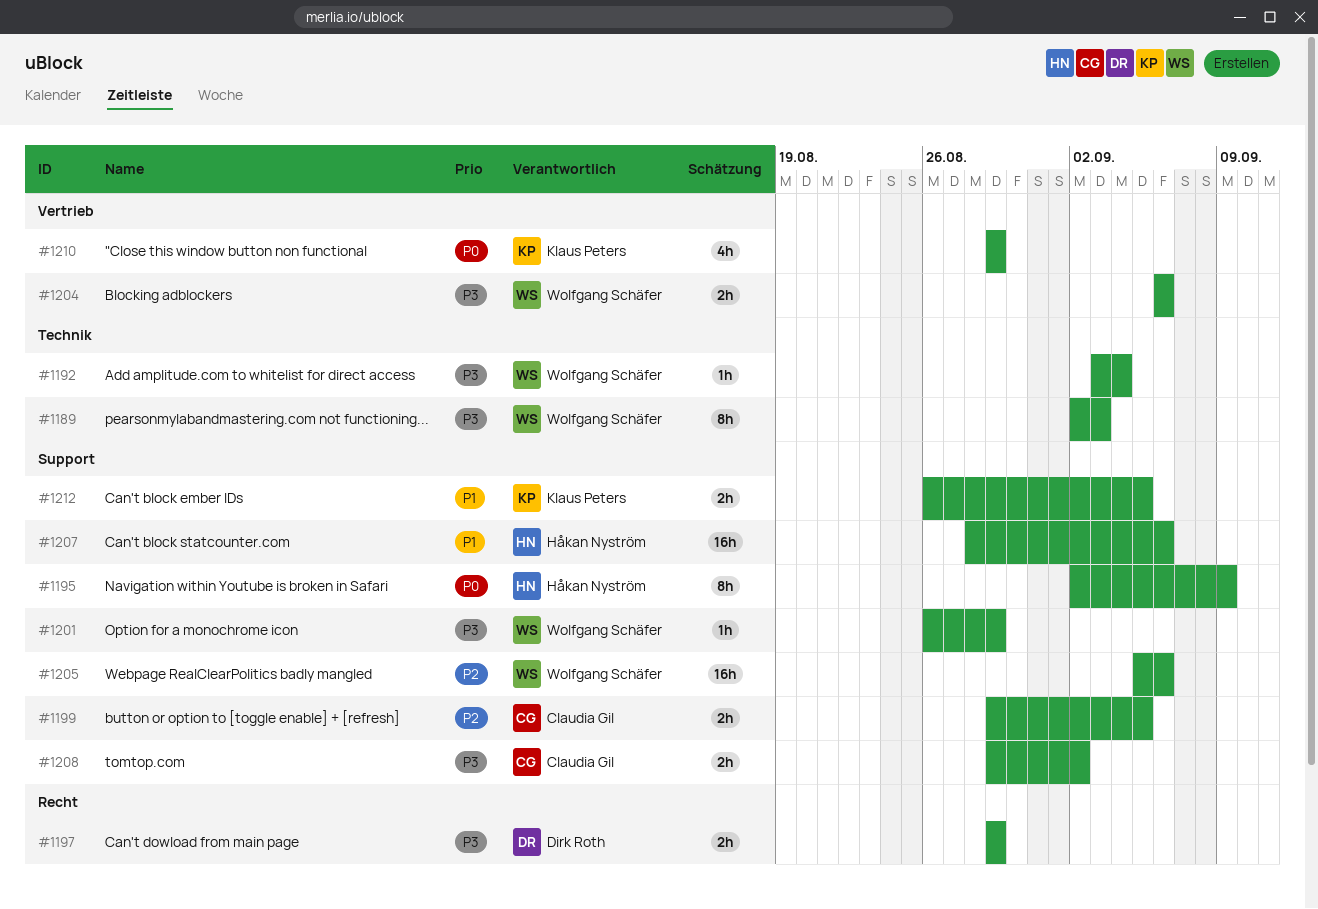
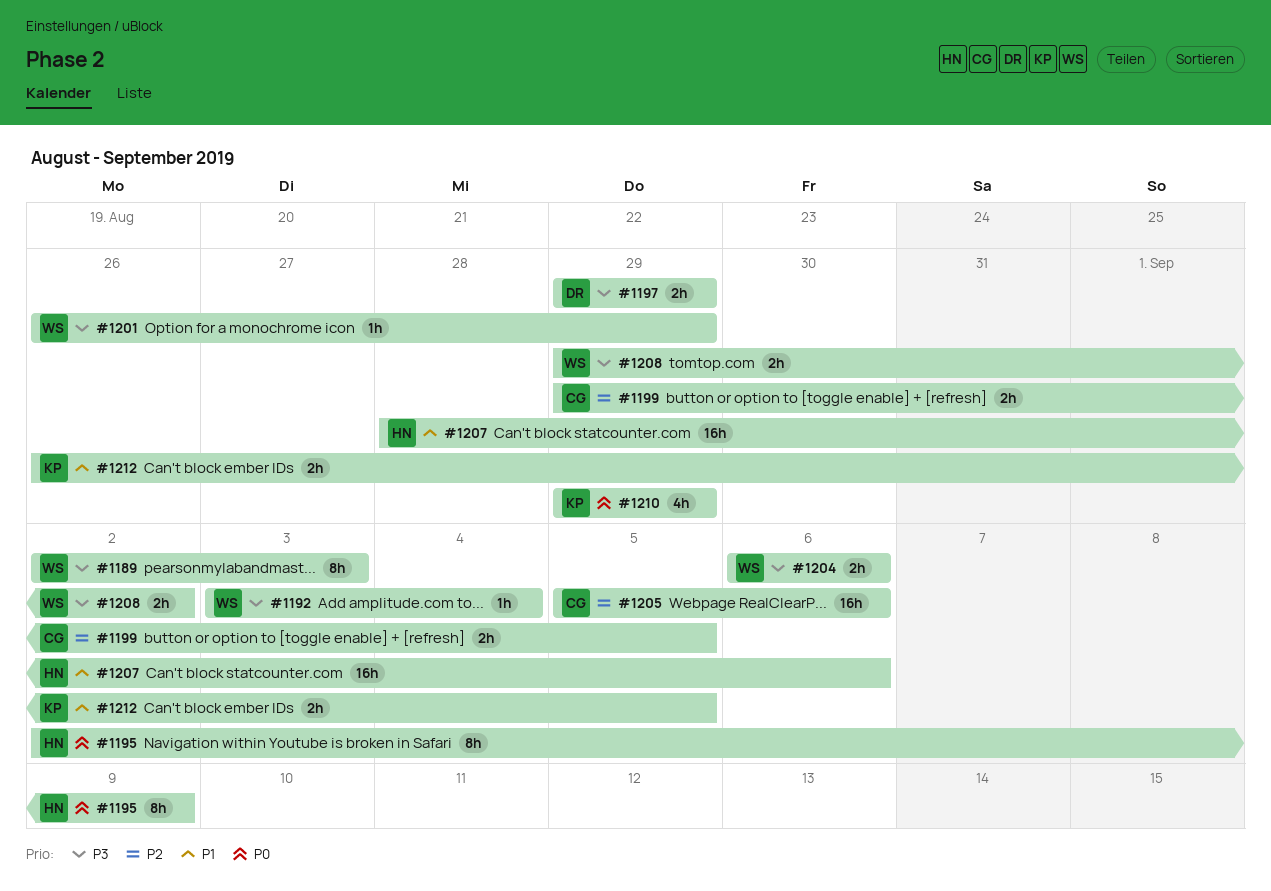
#1205, owner: Wolfgang Schäfer -> Claudia Gil
#1208, owner: Claudia Gil -> Wolfgang Schäfer

